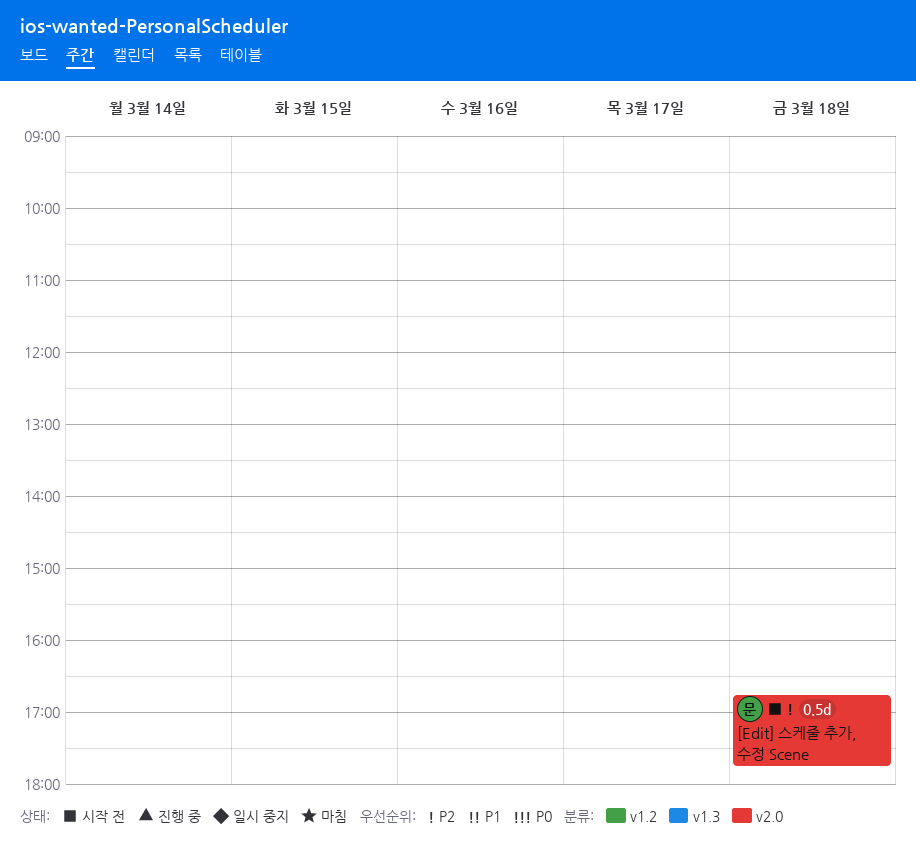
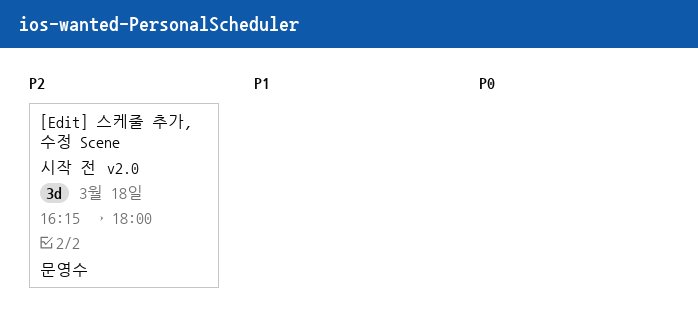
[Edit] 스케줄 추가, 수정 Scene, estimate: 0.5d -> 3d
[Edit] 스케줄 추가, 수정 Scene, begins: 16:45 -> 16:15
[Edit] 스케줄 추가, 수정 Scene, ends: 17:45 -> 18:00

